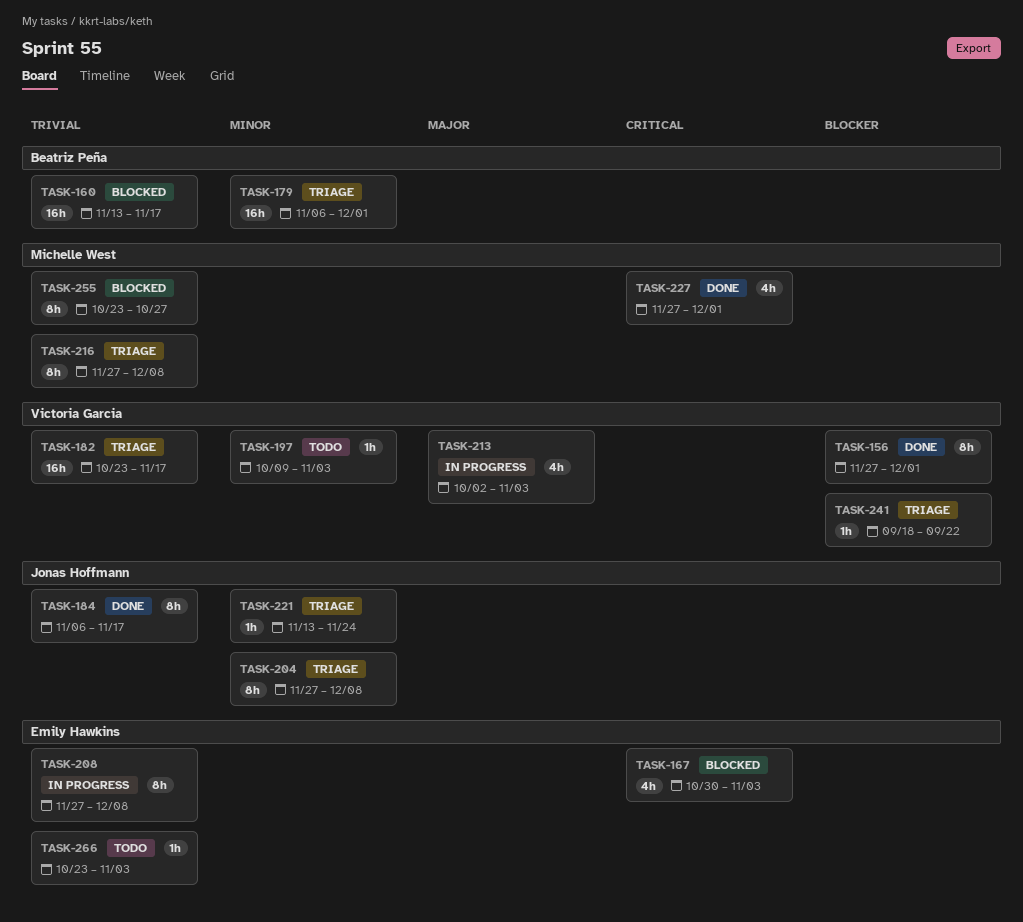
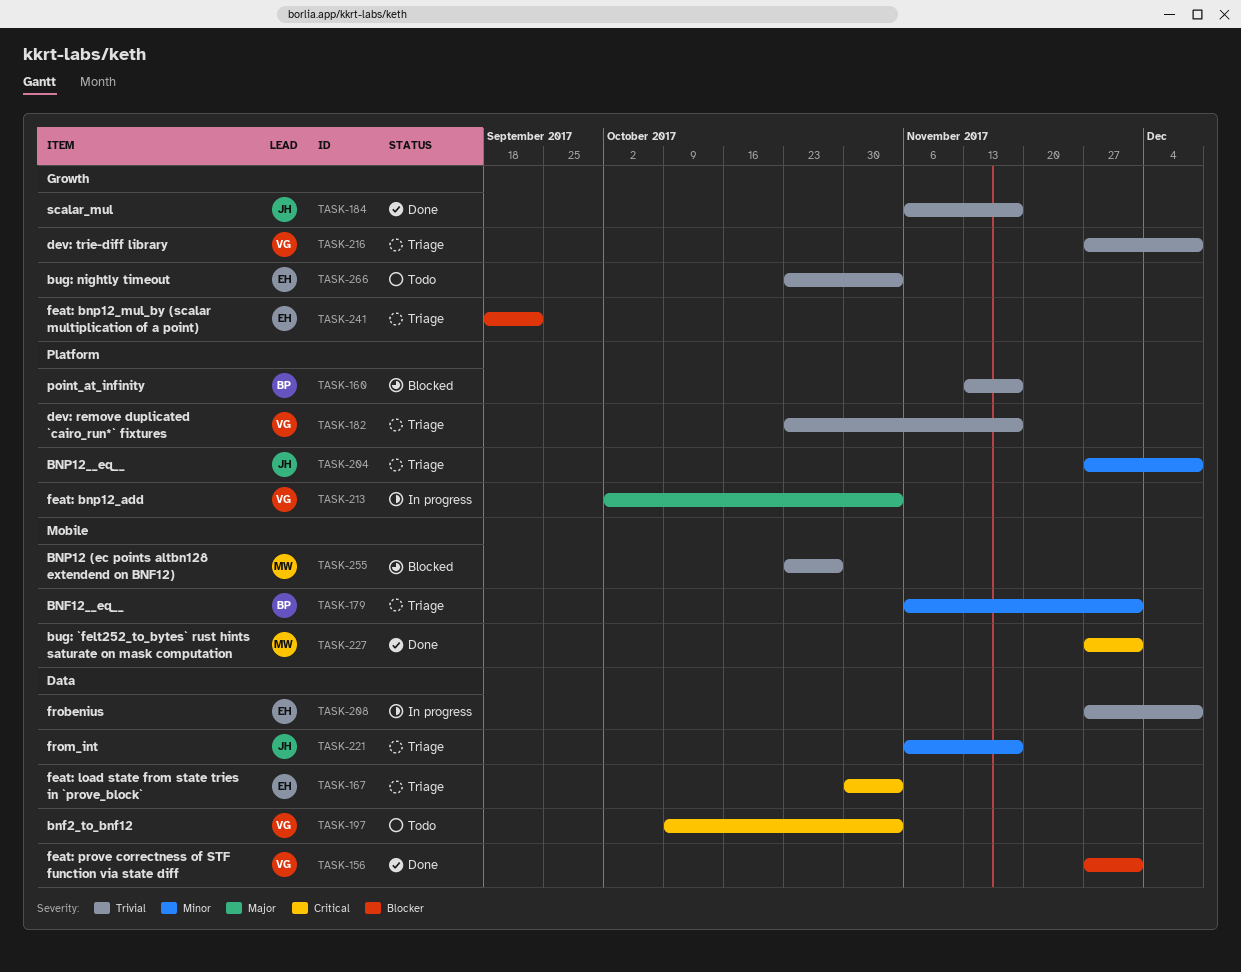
TASK-167, status: Blocked -> Triage
TASK-197, priority: Minor -> Critical
TASK-216, owner: Michelle West -> Victoria Garcia
TASK-221, start: Nov 13 -> Nov 6
TASK-221, due: Nov 24 -> Nov 17
TASK-241, owner: Victoria Garcia -> Emily Hawkins

